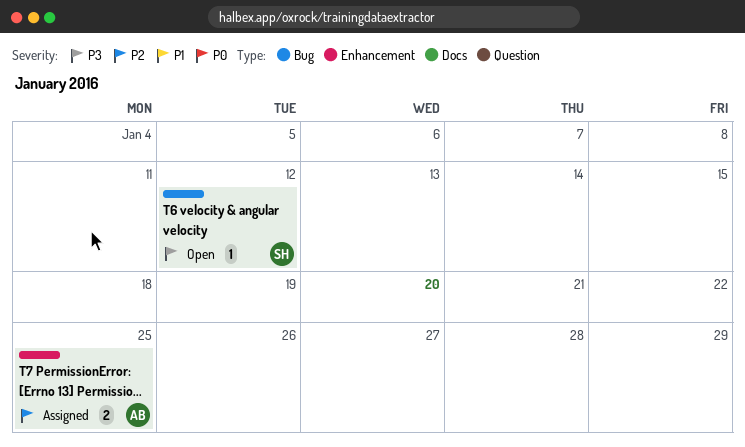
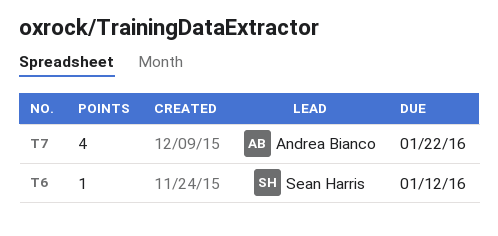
T7, estimate: 2 -> 4
T7, due: Jan 25 -> Jan 22

